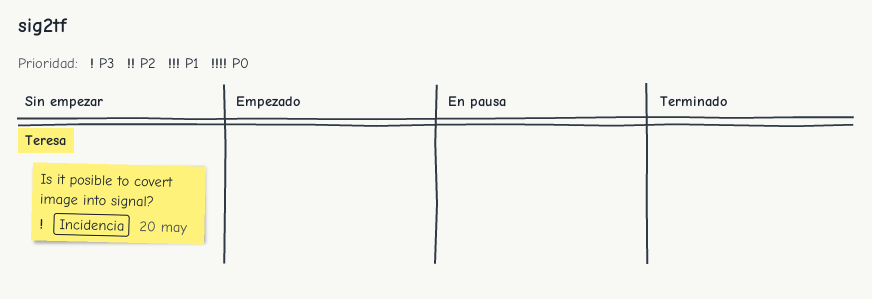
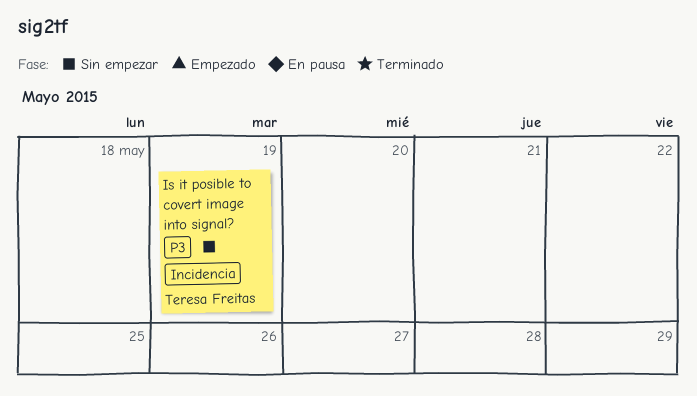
Is it posible to covert image into signal?, due: May 20 -> May 19

